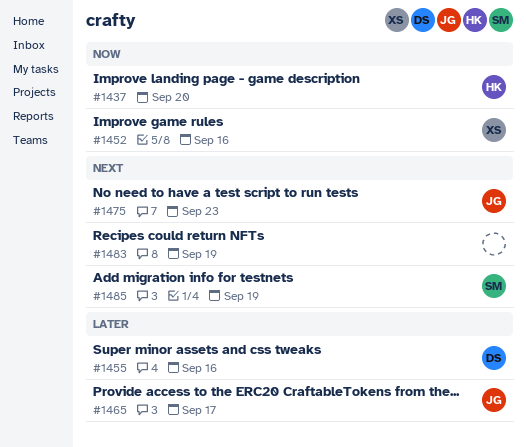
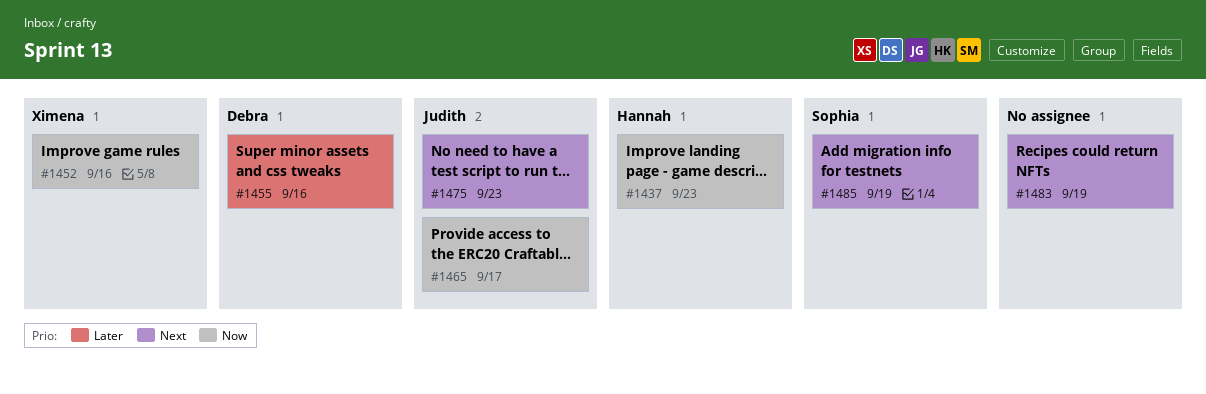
#1437, due: Sep 20 -> Sep 23
#1465, priority: Later -> Now

